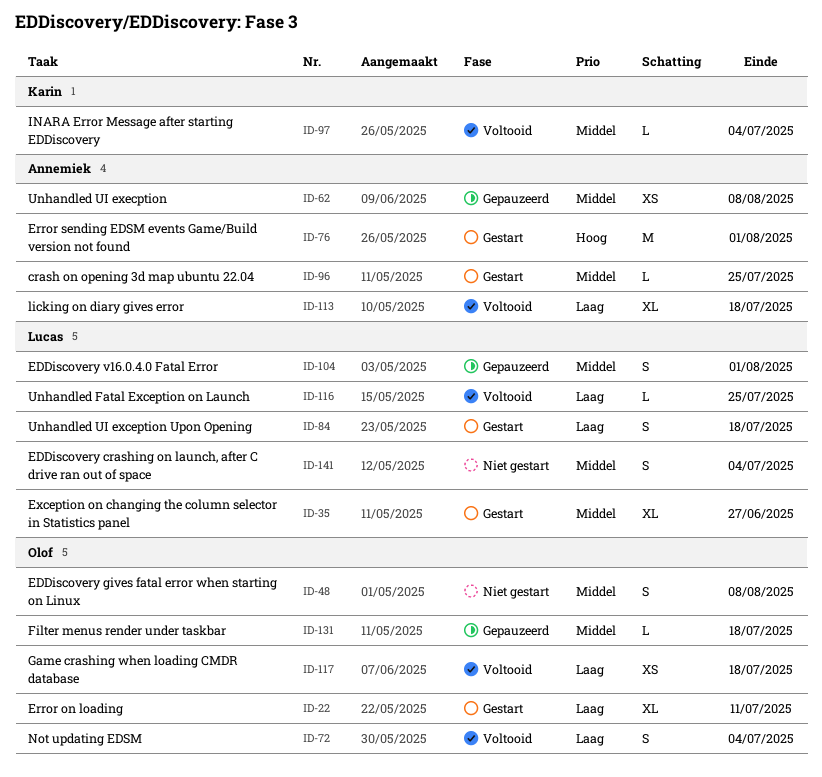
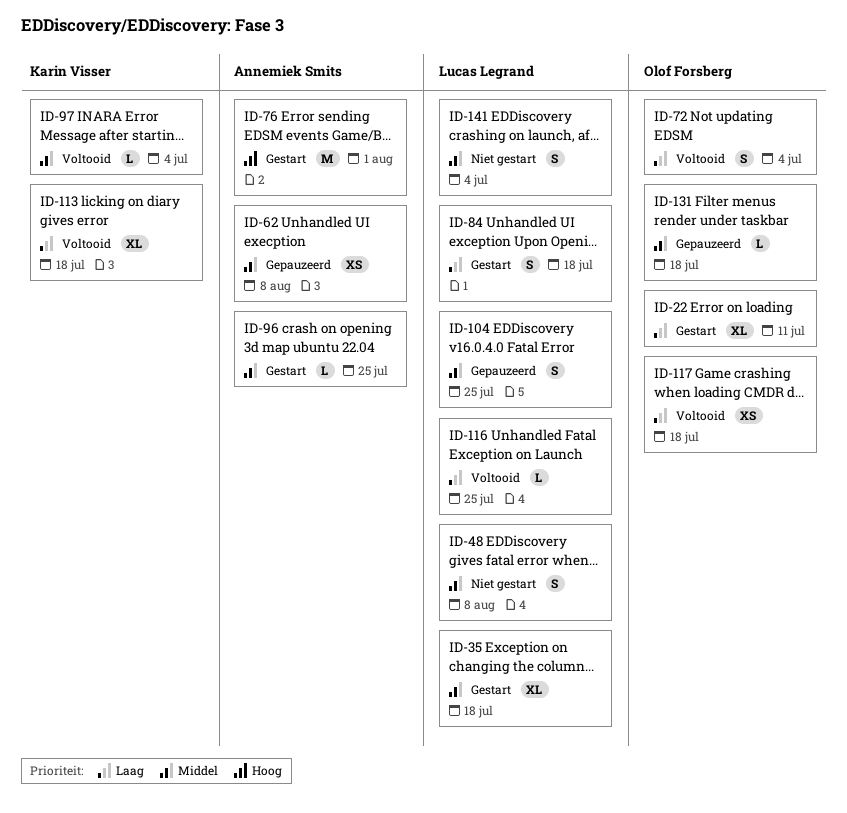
ID-35, due: Jun 27 -> Jul 18
ID-48, owner: Olof Forsberg -> Lucas Legrand
ID-104, due: Aug 1 -> Jul 25
ID-113, owner: Annemiek Smits -> Karin Visser

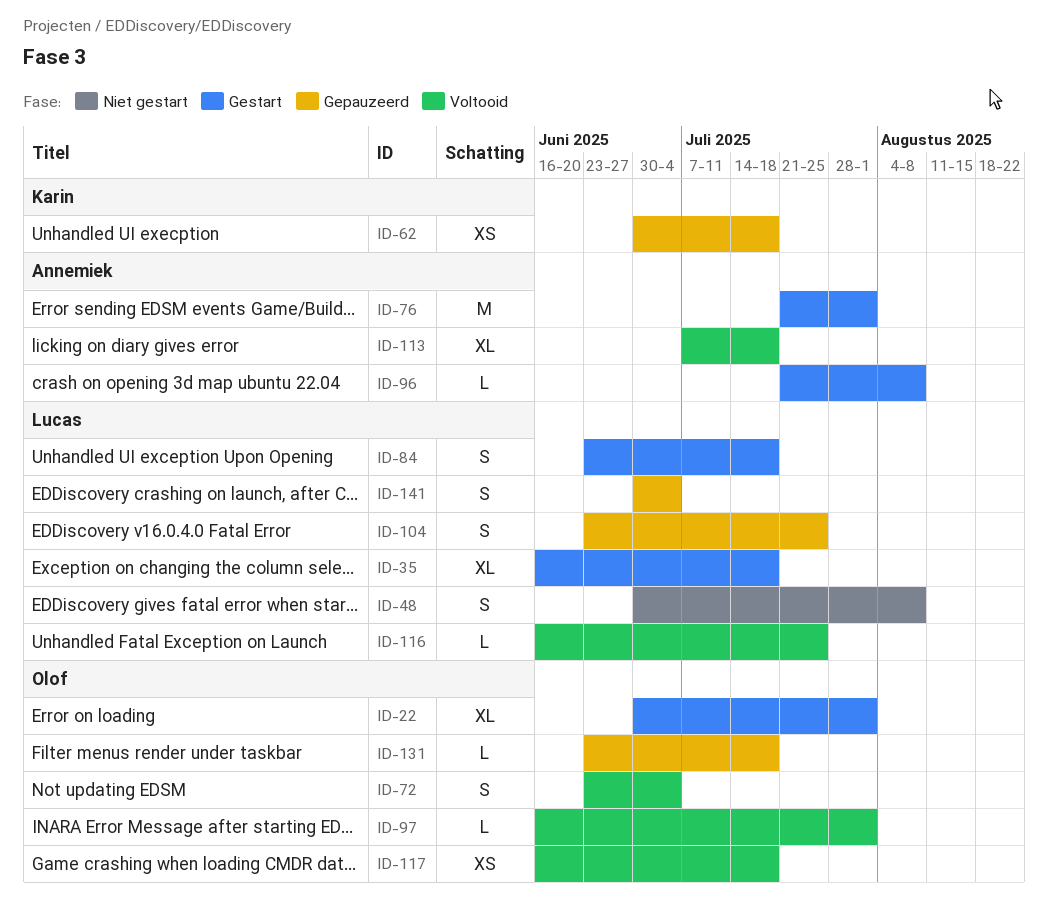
ID-22, due: Jul 11 -> Aug 1
ID-62, owner: Annemiek Smits -> Karin Visser
ID-62, due: Aug 8 -> Jul 18
ID-96, due: Jul 25 -> Aug 8
ID-97, owner: Karin Visser -> Olof Forsberg
ID-97, due: Jul 4 -> Aug 1
ID-113, owner: Karin Visser -> Annemiek Smits
ID-141, status: Niet gestart -> Gepauzeerd

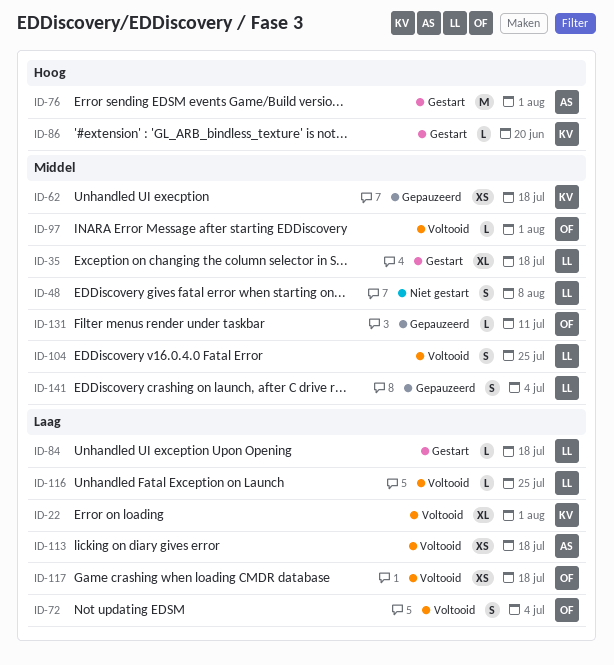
ID-22, status: Gestart -> Voltooid
ID-22, owner: Olof -> Karin
ID-84, estimate: S -> L
ID-86: none -> present
ID-96: present -> none
ID-104, status: Gepauzeerd -> Voltooid
ID-113, estimate: XL -> XS
ID-131, due: Jul 18 -> Jul 11

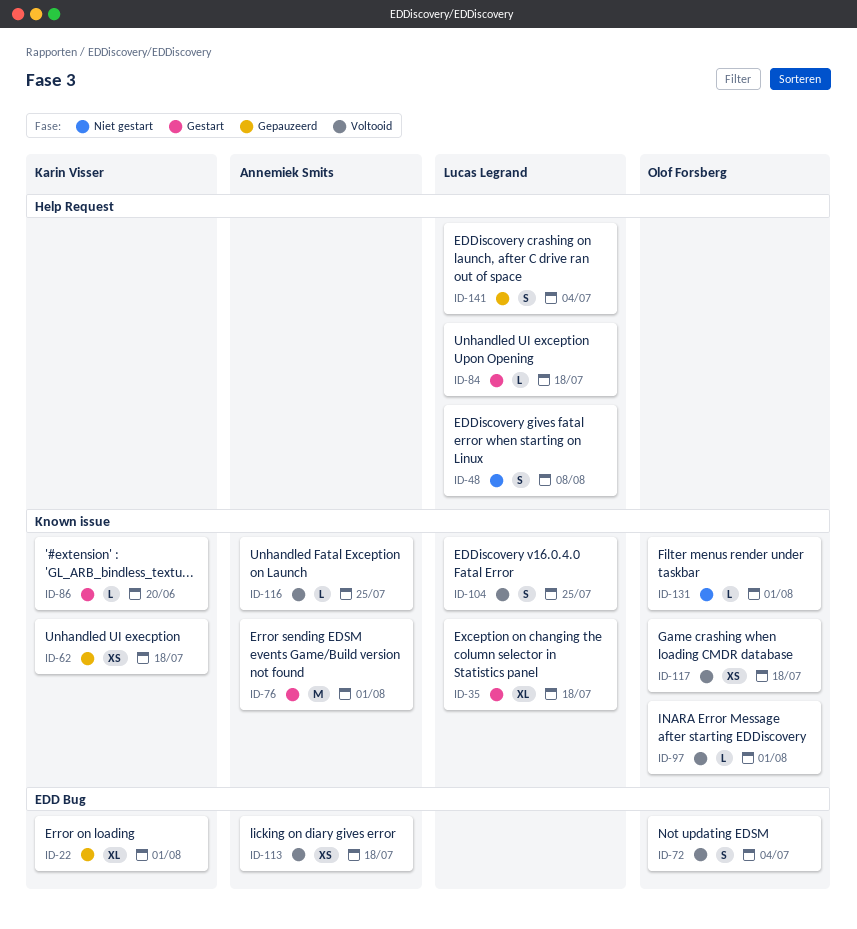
ID-22, status: Voltooid -> Gepauzeerd
ID-116, owner: Lucas Legrand -> Annemiek Smits
ID-131, status: Gepauzeerd -> Niet gestart
ID-131, due: Jul 11 -> Aug 1

